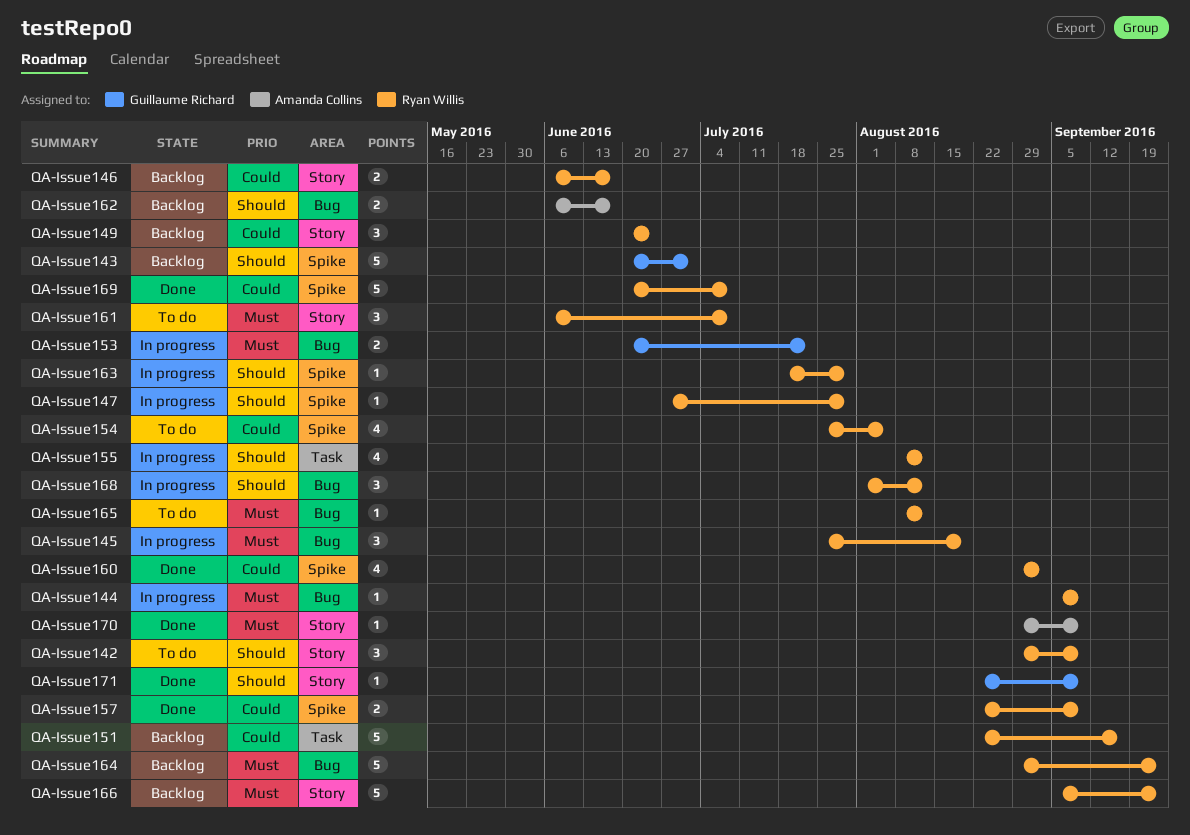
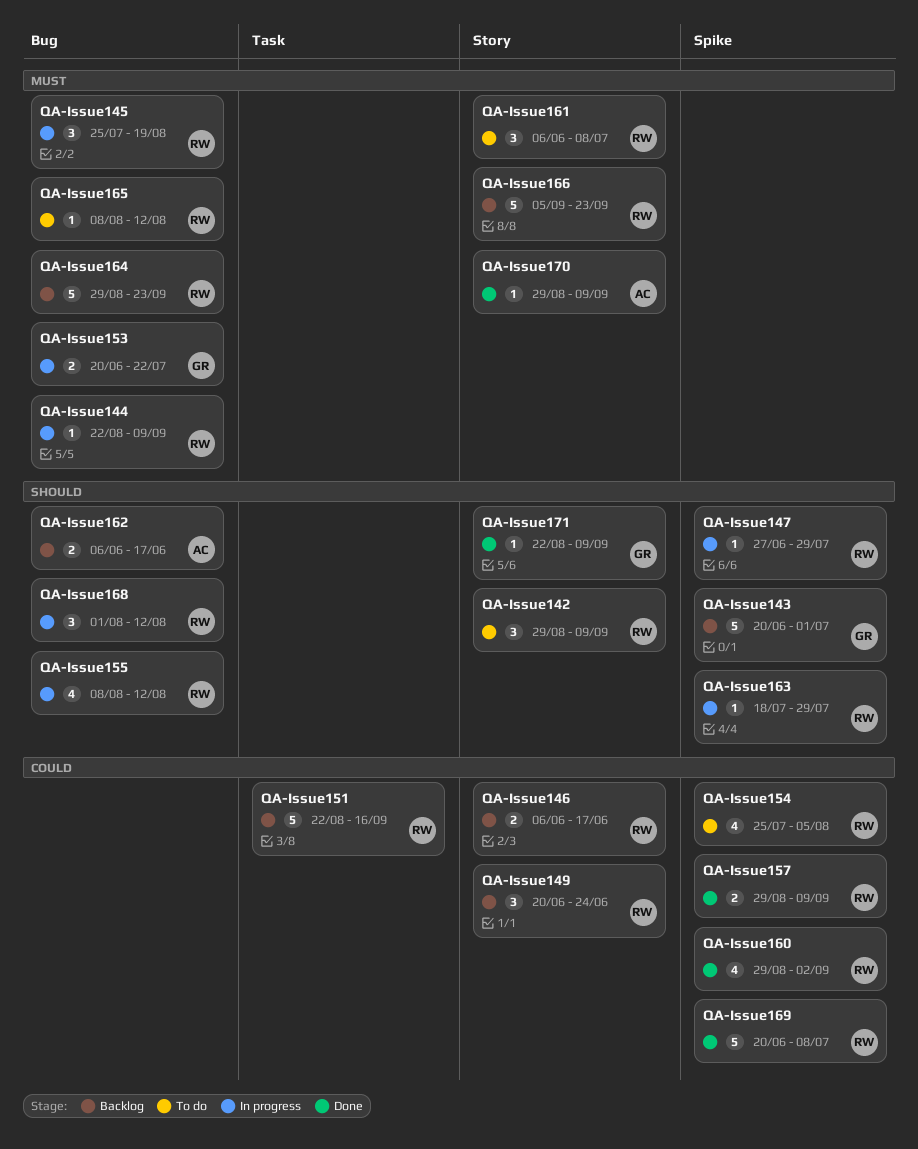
QA-Issue144, start: Sep 5 -> Aug 22
QA-Issue155, label: Task -> Bug
QA-Issue157, start: Aug 22 -> Aug 29

